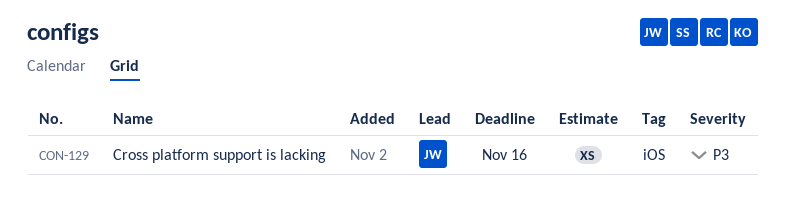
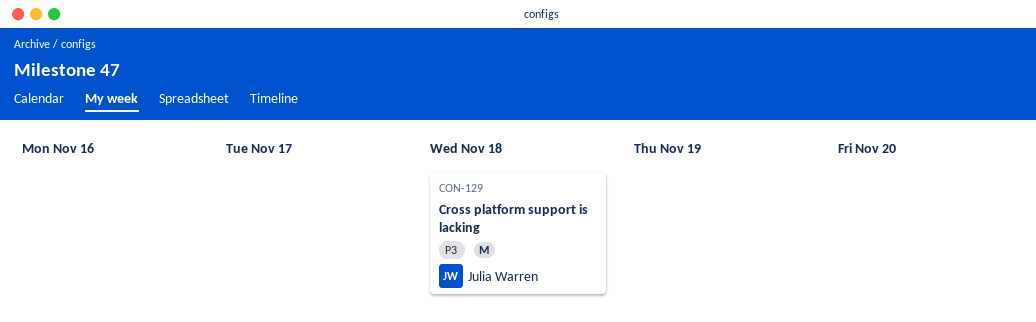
CON-129, estimate: XS -> M
CON-129, due: Nov 16 -> Nov 18

